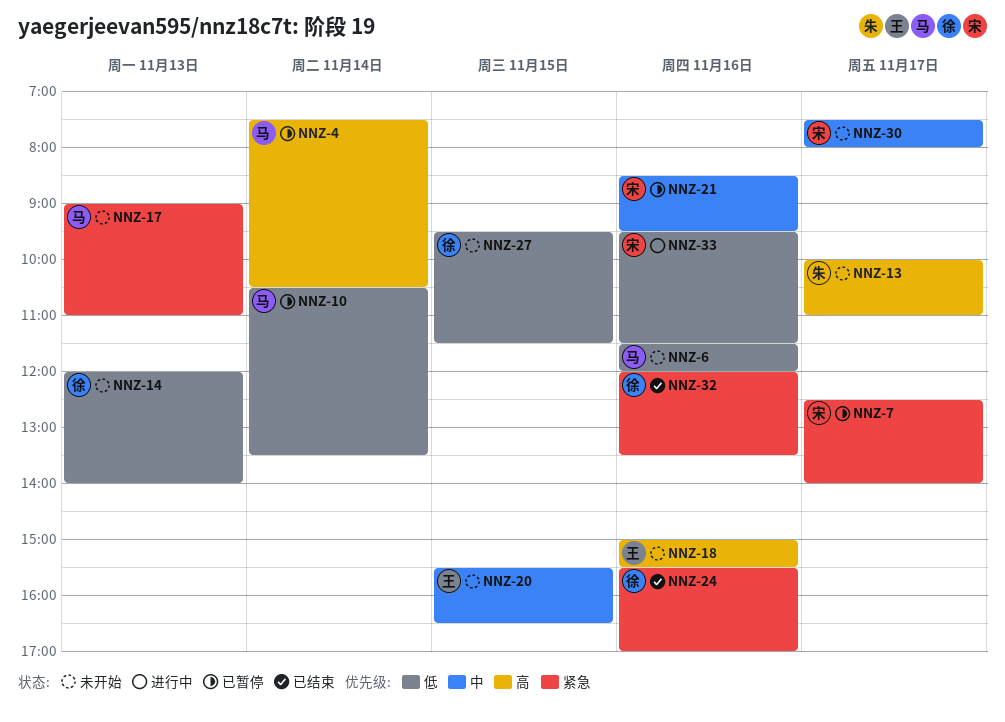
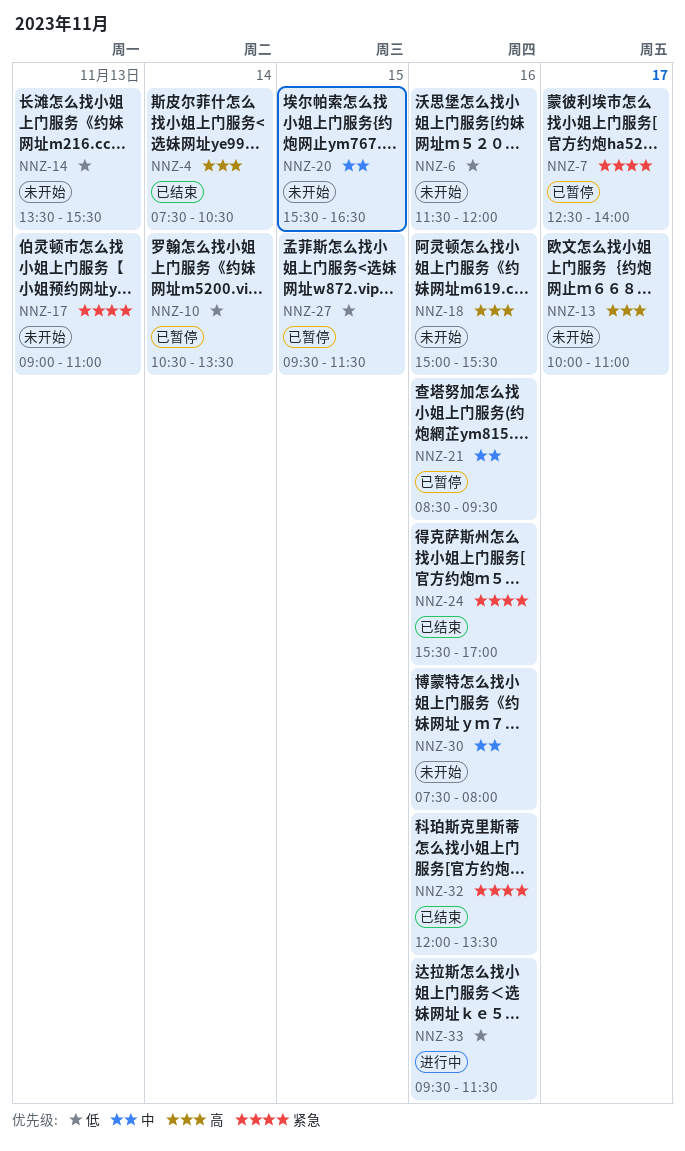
NNZ-4, status: 已暂停 -> 已结束
NNZ-14, begins: 12:00 -> 13:30
NNZ-14, ends: 14:00 -> 15:30
NNZ-27, status: 未开始 -> 已暂停
NNZ-30, day: Nov 17 -> Nov 16

